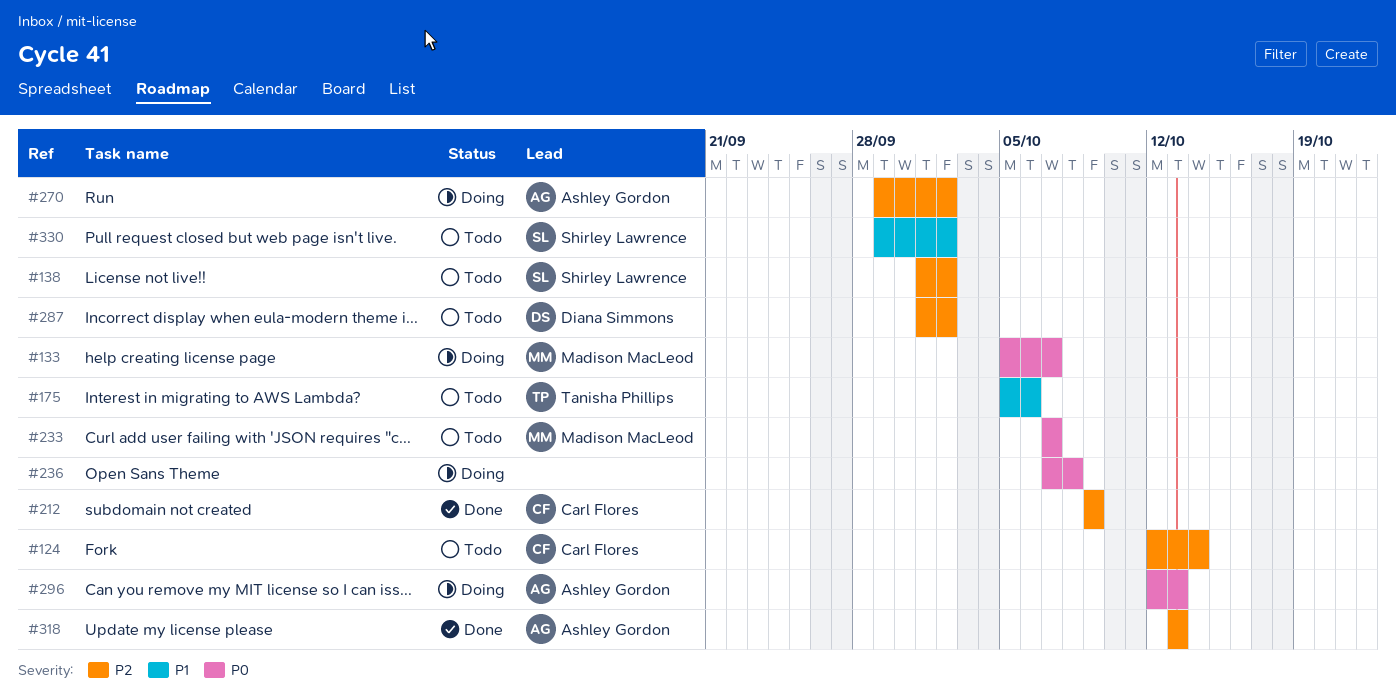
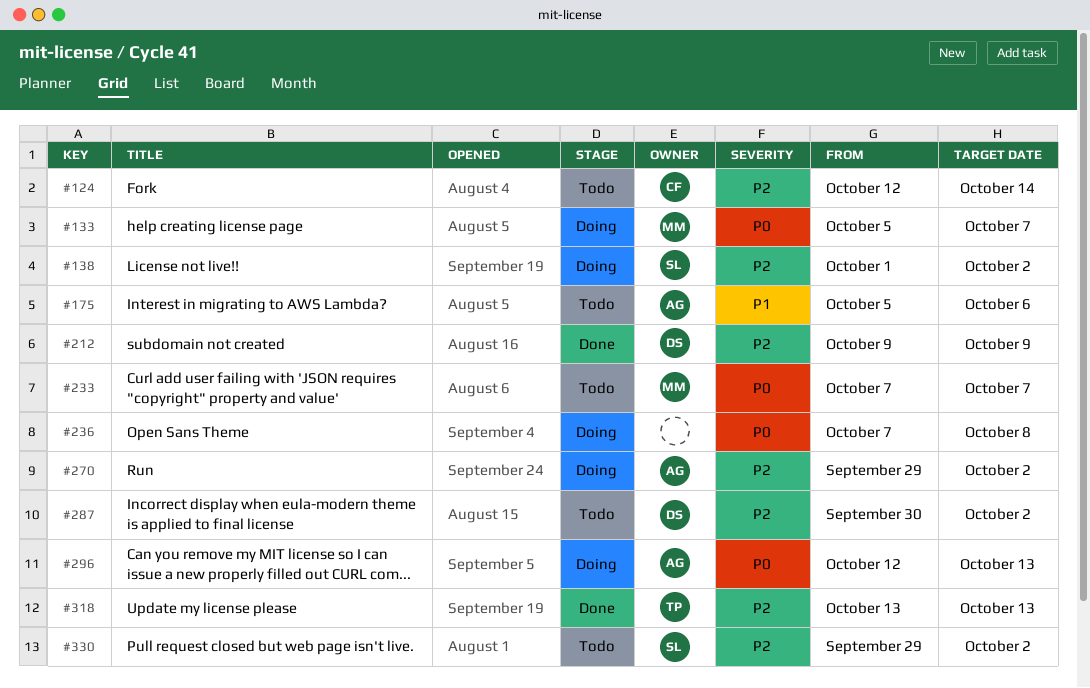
#138, status: Todo -> Doing
#175, owner: Tanisha Phillips -> Ashley Gordon
#212, owner: Carl Flores -> Diana Simmons
#287, start: Oct 1 -> Sep 30
#318, owner: Ashley Gordon -> Tanisha Phillips
#330, priority: P1 -> P2

